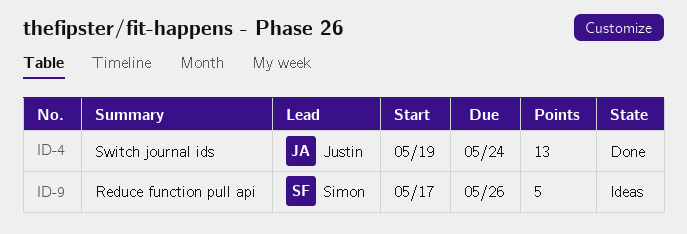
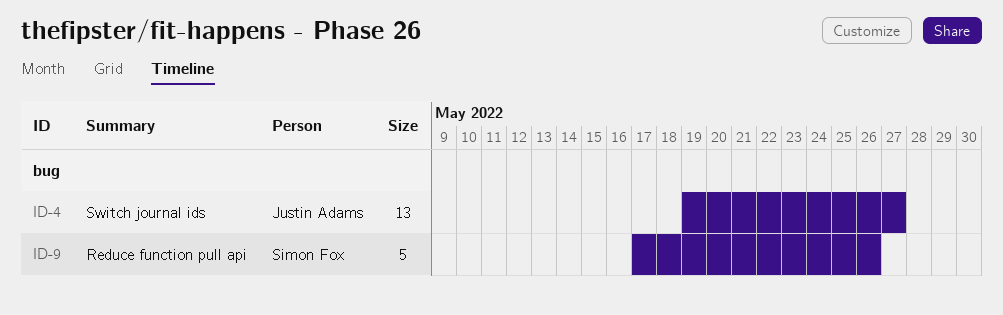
ID-4, due: May 24 -> May 27

